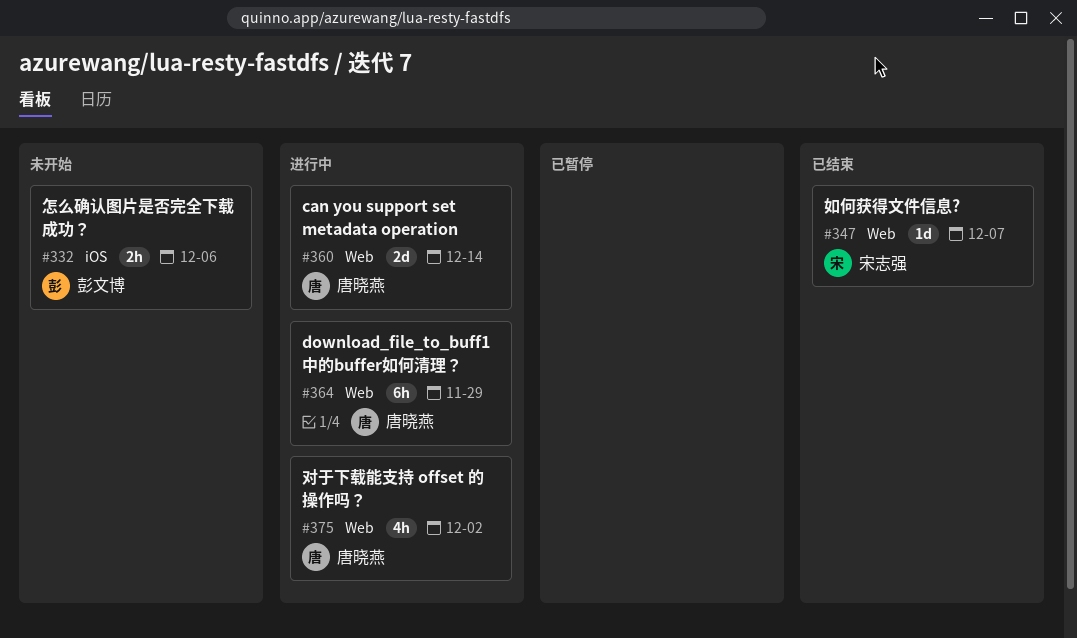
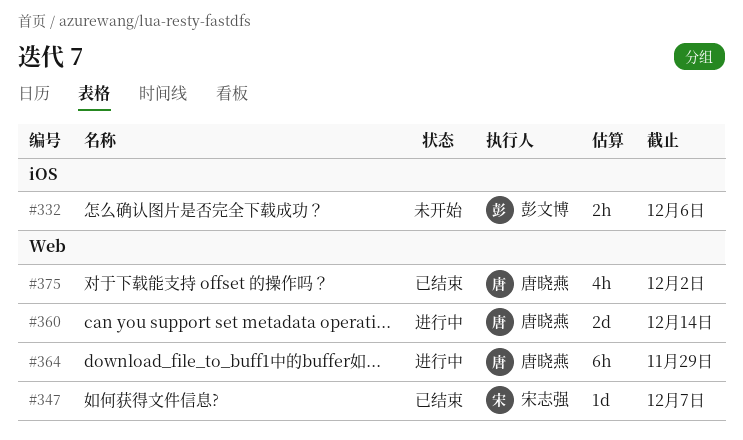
#375, status: 进行中 -> 已结束

